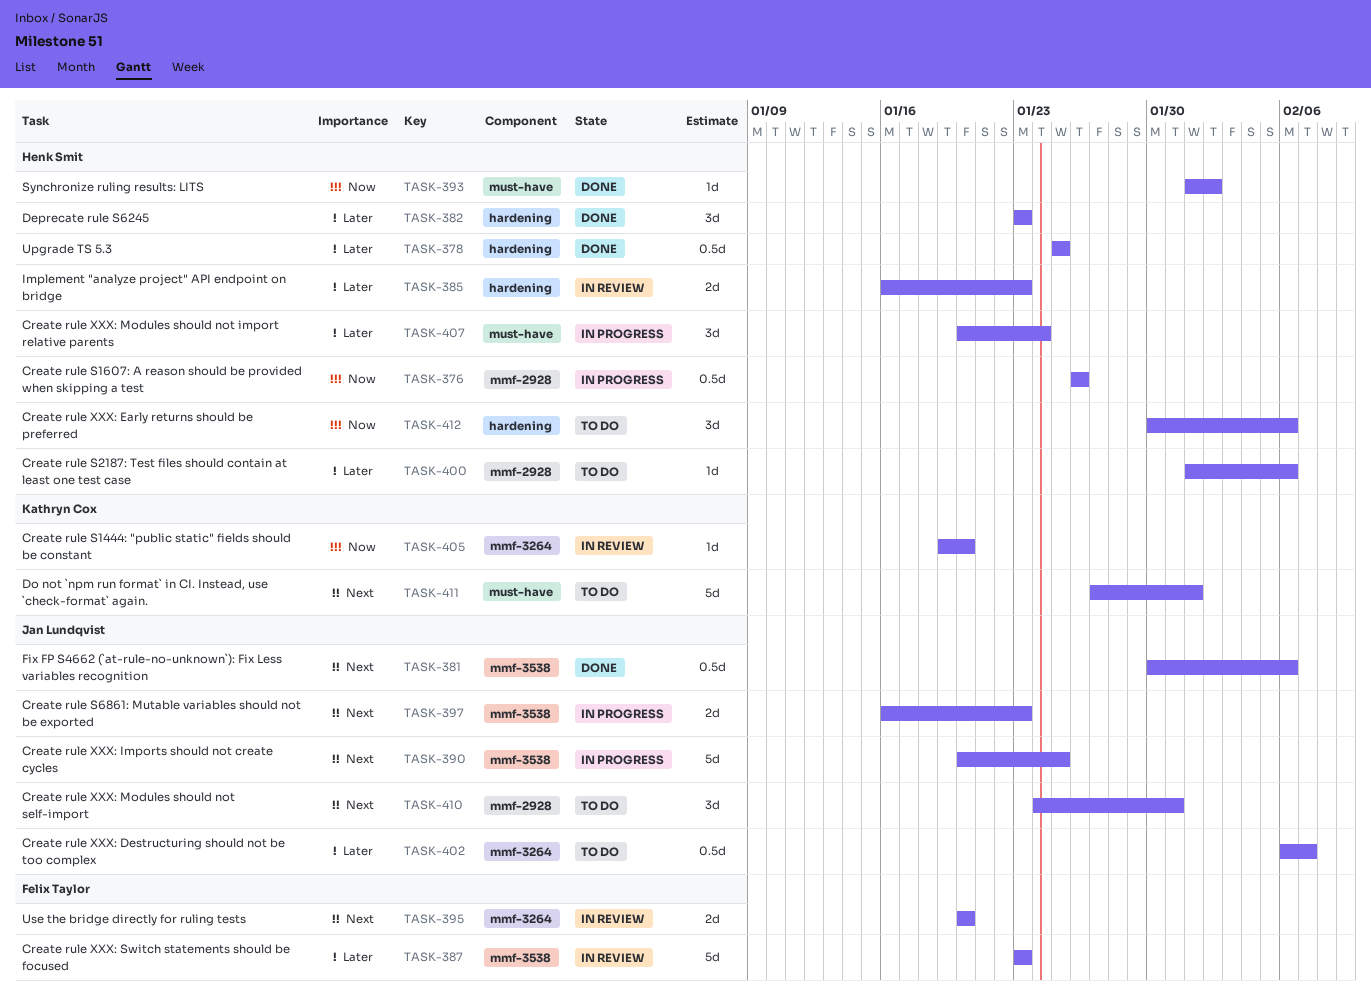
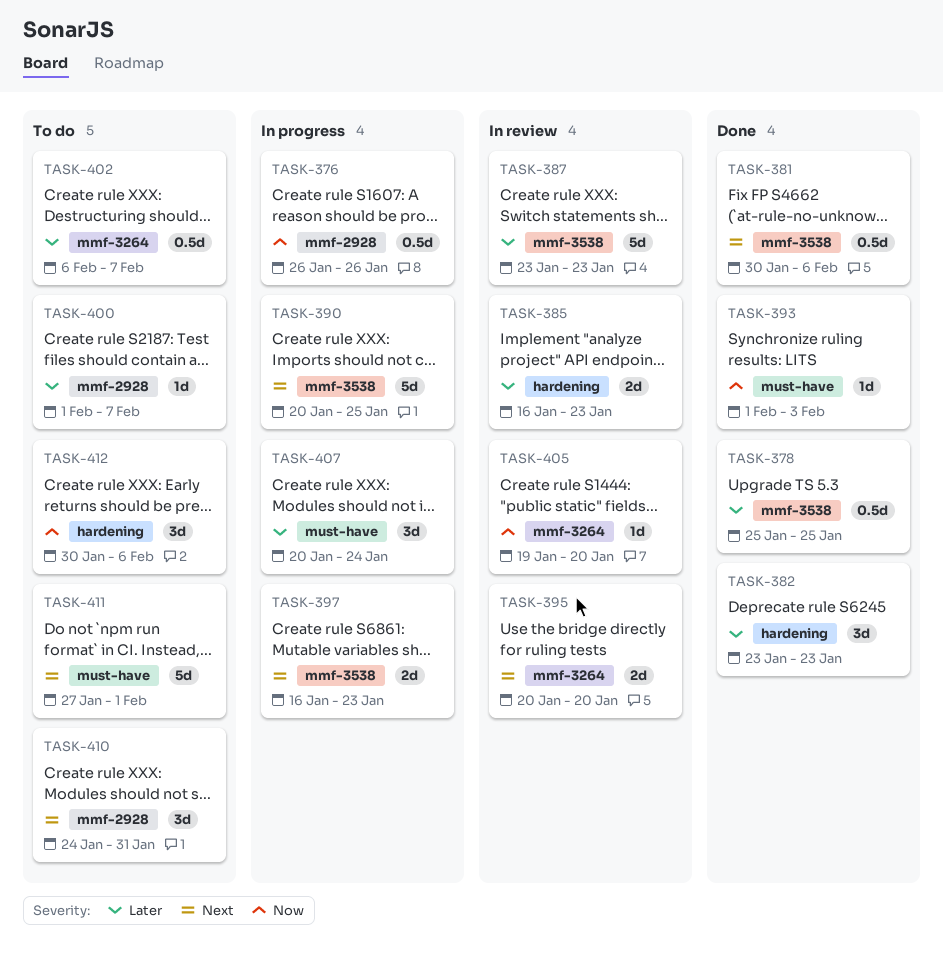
TASK-378, label: hardening -> mmf-3538
TASK-393, due: Feb 2 -> Feb 3
TASK-400, due: Feb 6 -> Feb 7

